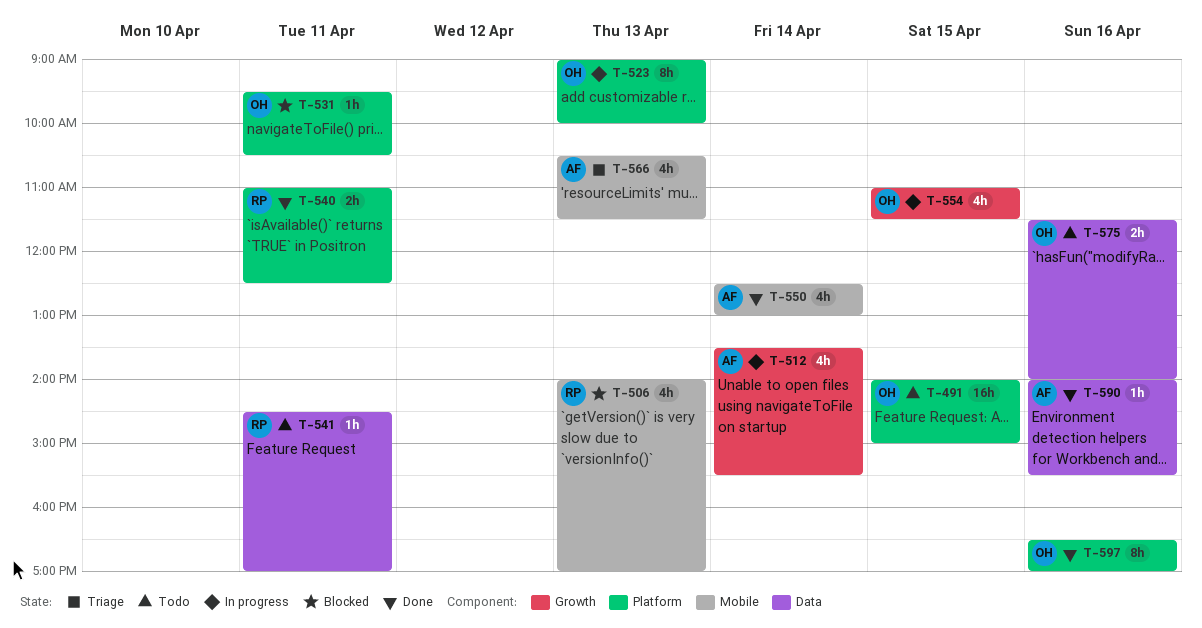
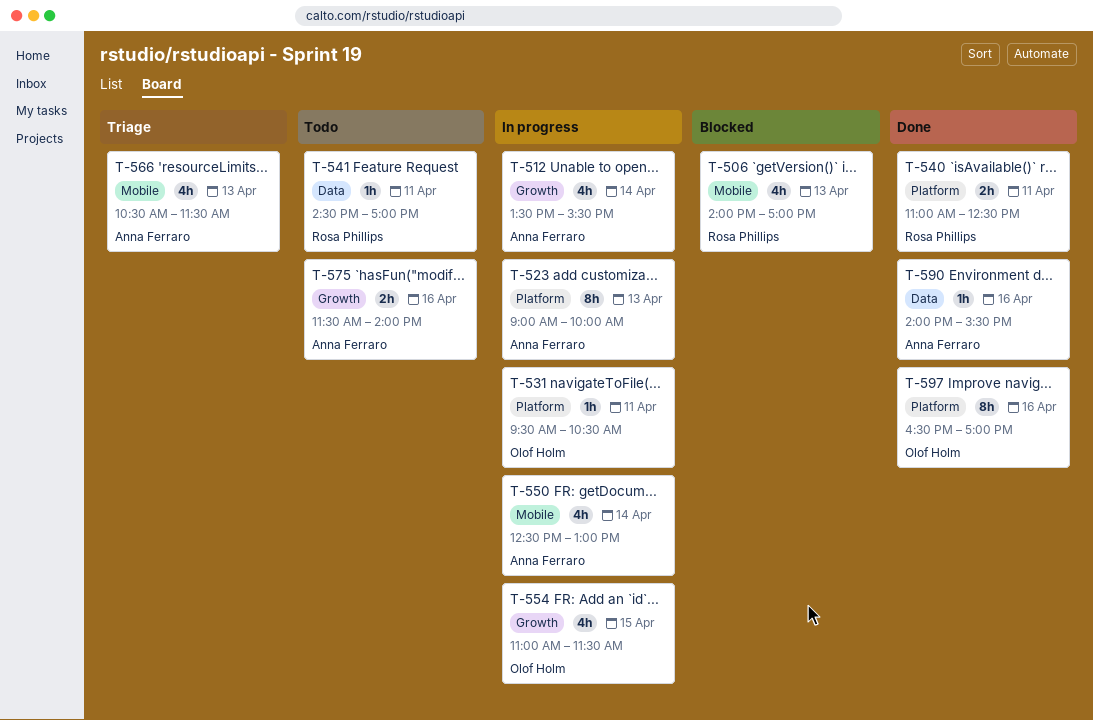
T-491: present -> none
T-523, owner: Olof Holm -> Anna Ferraro
T-531, status: Blocked -> In progress
T-550, status: Done -> In progress
T-575, owner: Olof Holm -> Anna Ferraro
T-575, label: Data -> Growth

